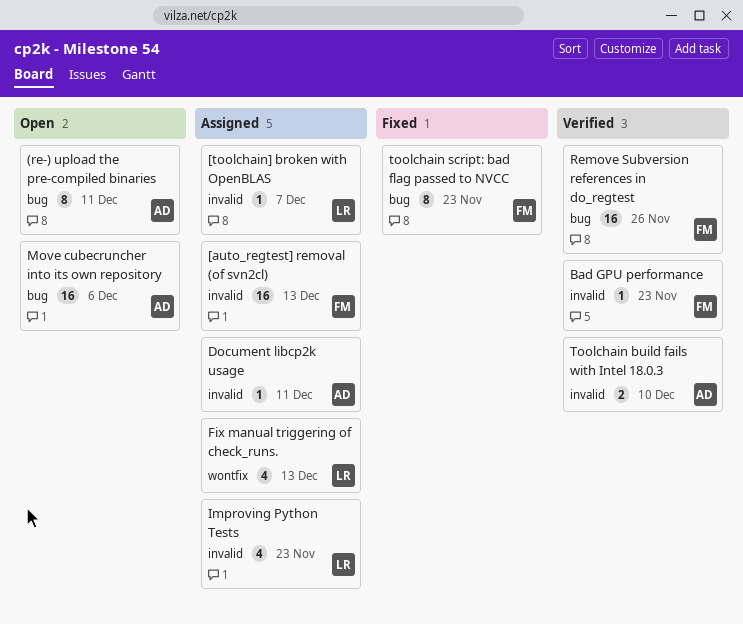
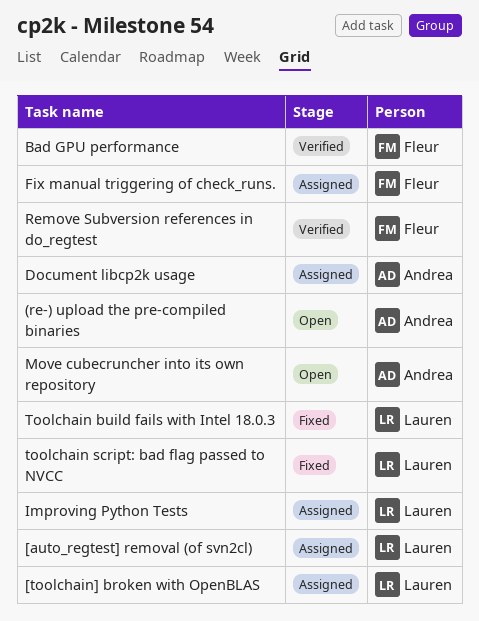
[auto_regtest] removal (of svn2cl), owner: Fleur -> Lauren
Fix manual triggering of check_runs., owner: Lauren -> Fleur
Toolchain build fails with Intel 18.0.3, status: Verified -> Fixed
Toolchain build fails with Intel 18.0.3, owner: Andrea -> Lauren
toolchain script: bad flag passed to NVCC, owner: Fleur -> Lauren

